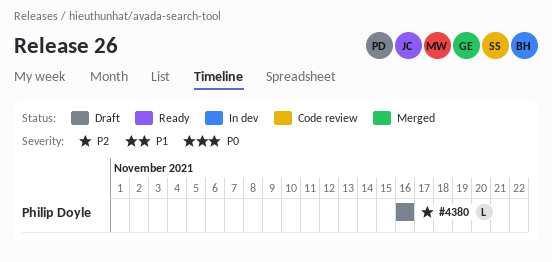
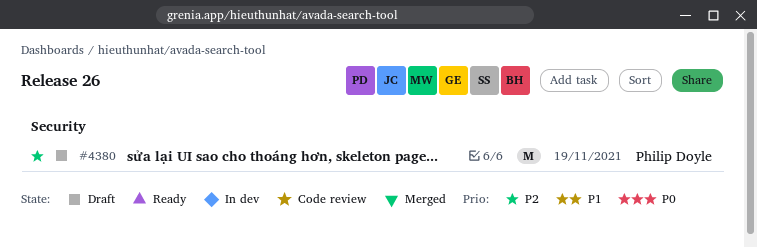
#4380, estimate: L -> M
#4380, due: Nov 16 -> Nov 19

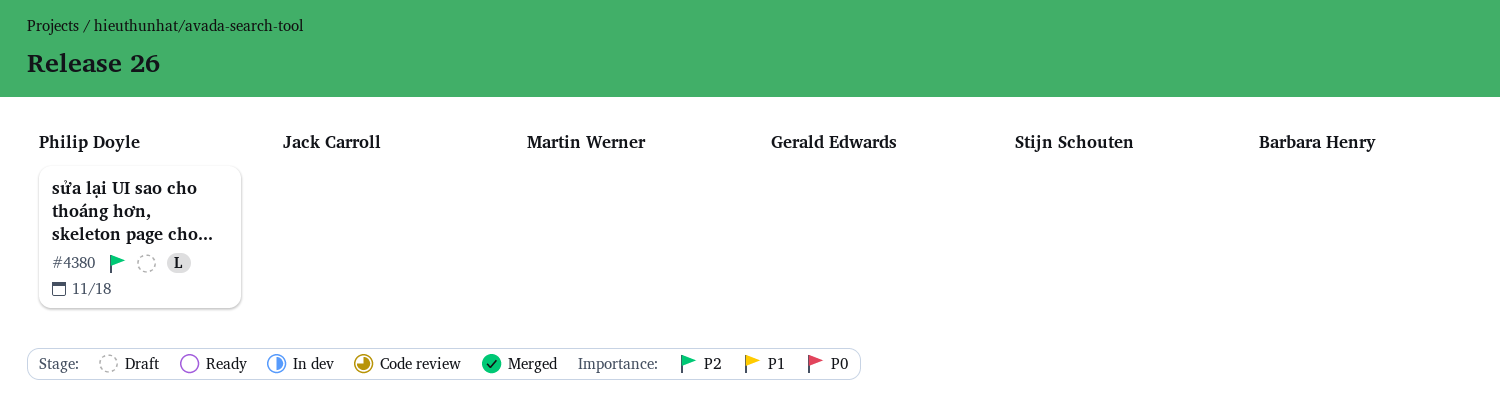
#4380, estimate: M -> L
#4380, due: Nov 19 -> Nov 18

